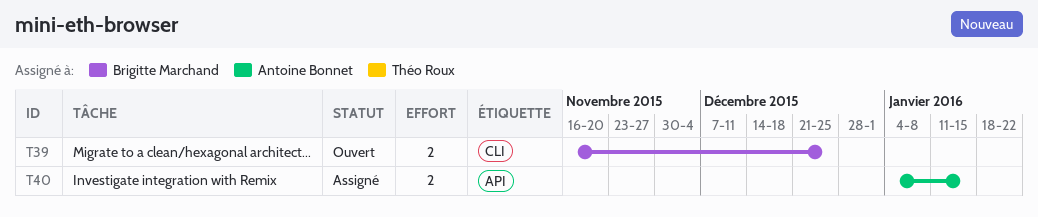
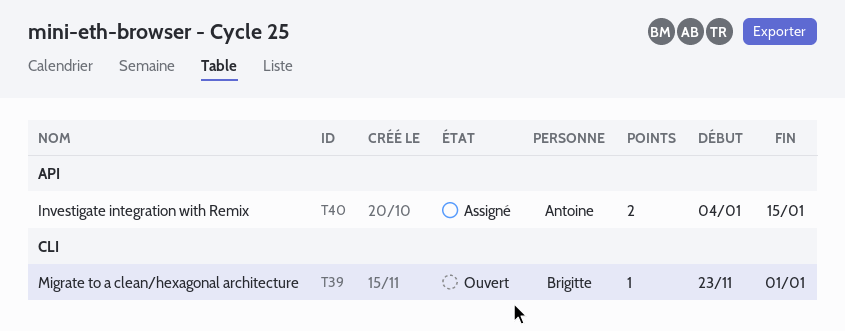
T39, estimate: 2 -> 1
T39, start: Nov 16 -> Nov 23
T39, due: Dec 25 -> Jan 1

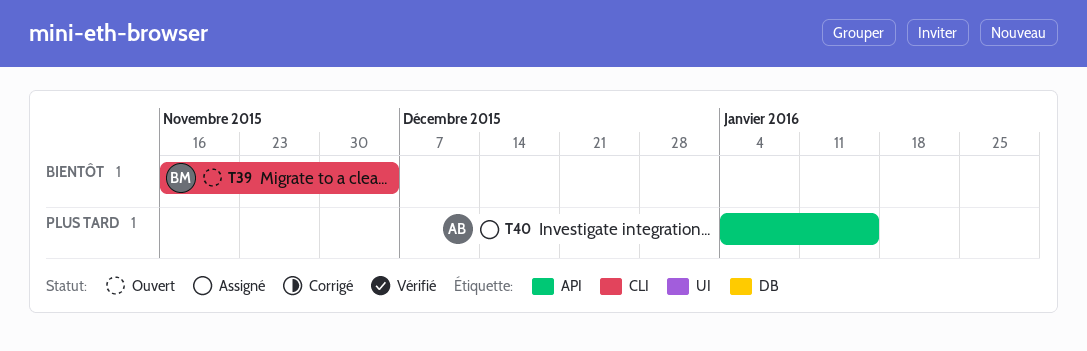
T39, start: Nov 23 -> Nov 16
T39, due: Jan 1 -> Dec 4

